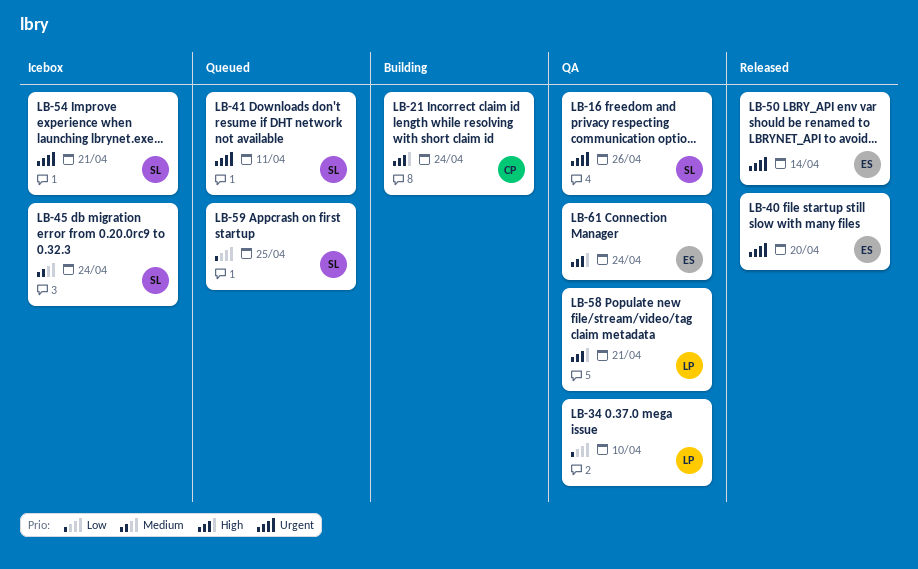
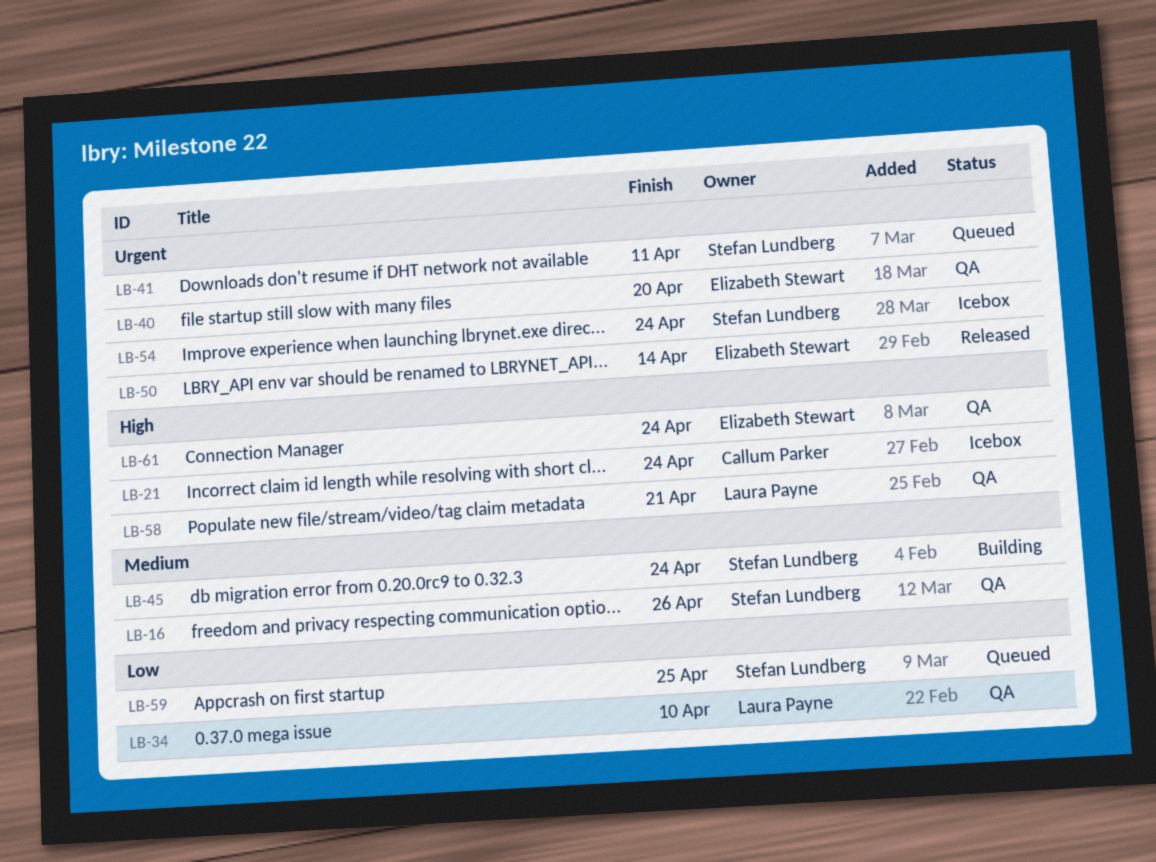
LB-16, priority: Urgent -> Medium
LB-21, status: Building -> Icebox
LB-40, status: Released -> QA
LB-45, status: Icebox -> Building
LB-54, due: Apr 21 -> Apr 24

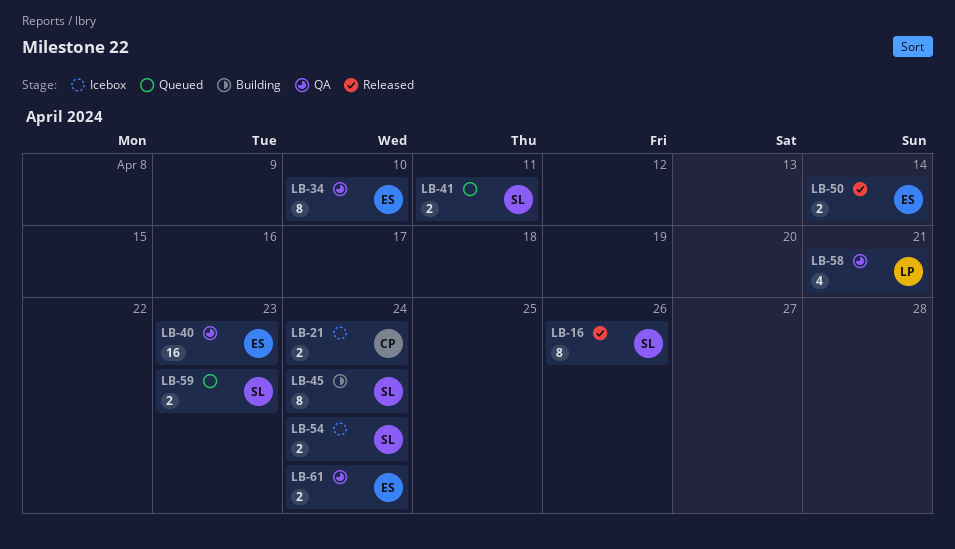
LB-16, status: QA -> Released
LB-34, owner: Laura Payne -> Elizabeth Stewart
LB-40, due: Apr 20 -> Apr 23
LB-59, due: Apr 25 -> Apr 23

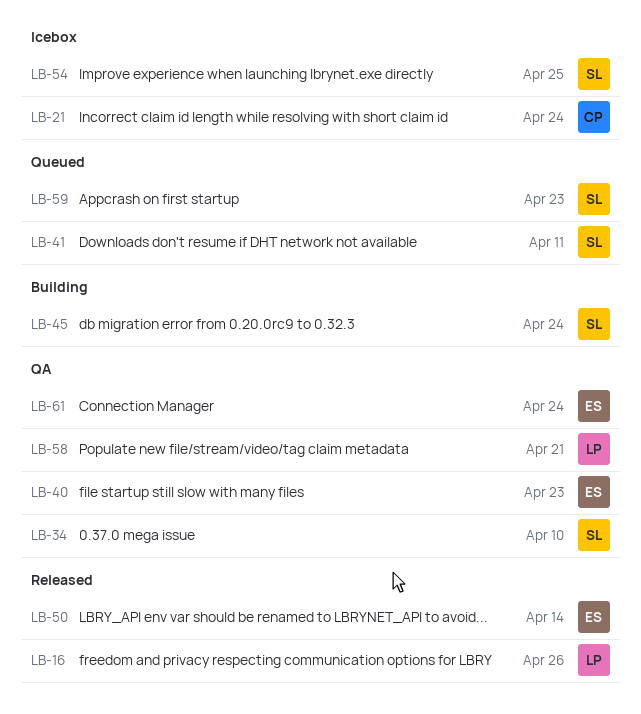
LB-16, owner: SL -> LP
LB-34, owner: ES -> SL
LB-54, due: Apr 24 -> Apr 25

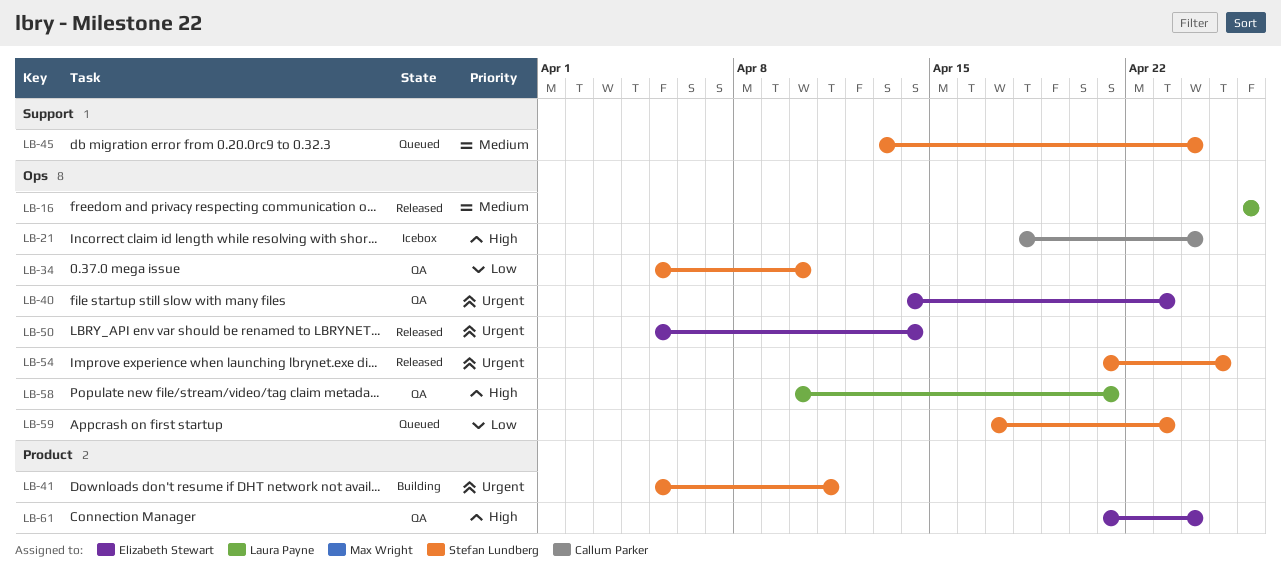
LB-41, status: Queued -> Building
LB-45, status: Building -> Queued
LB-54, status: Icebox -> Released

